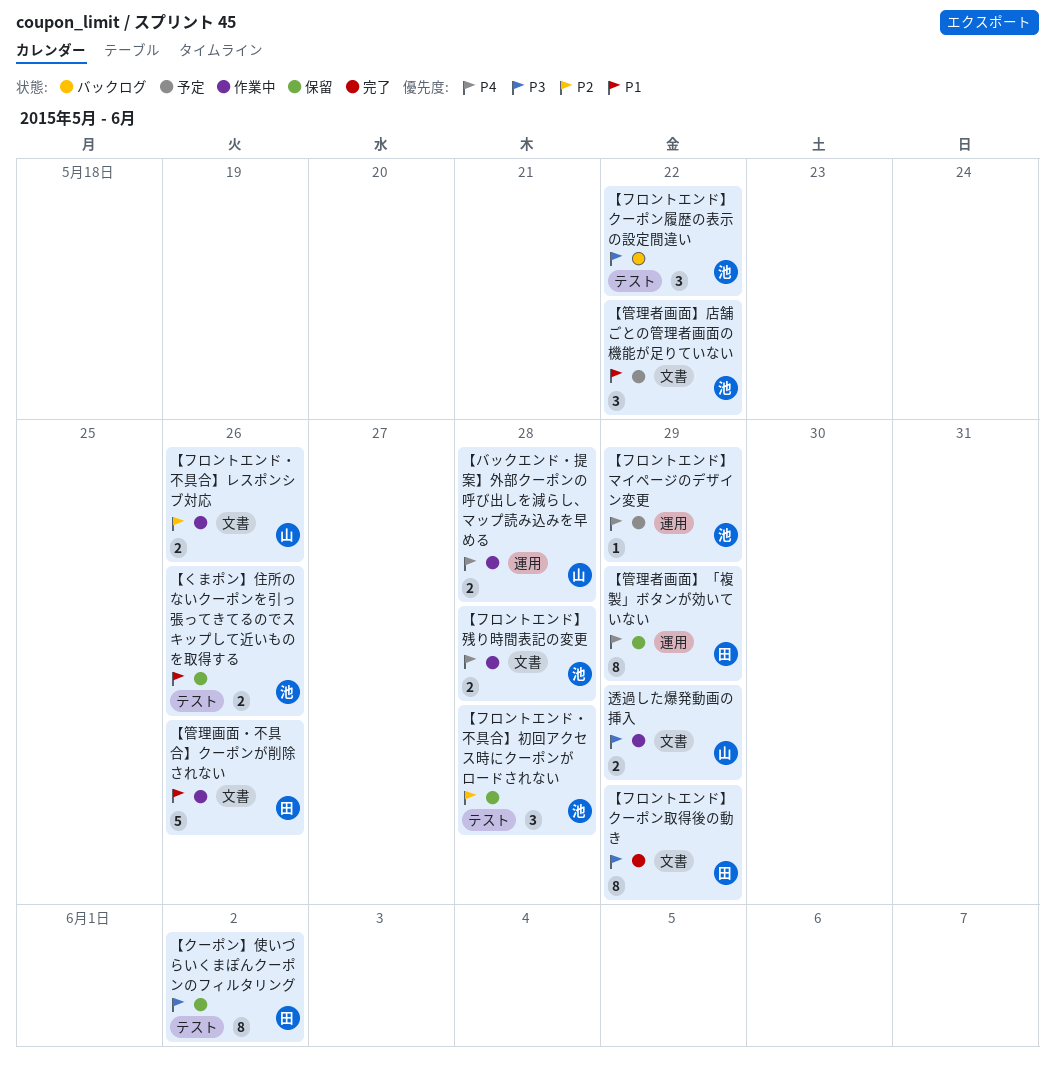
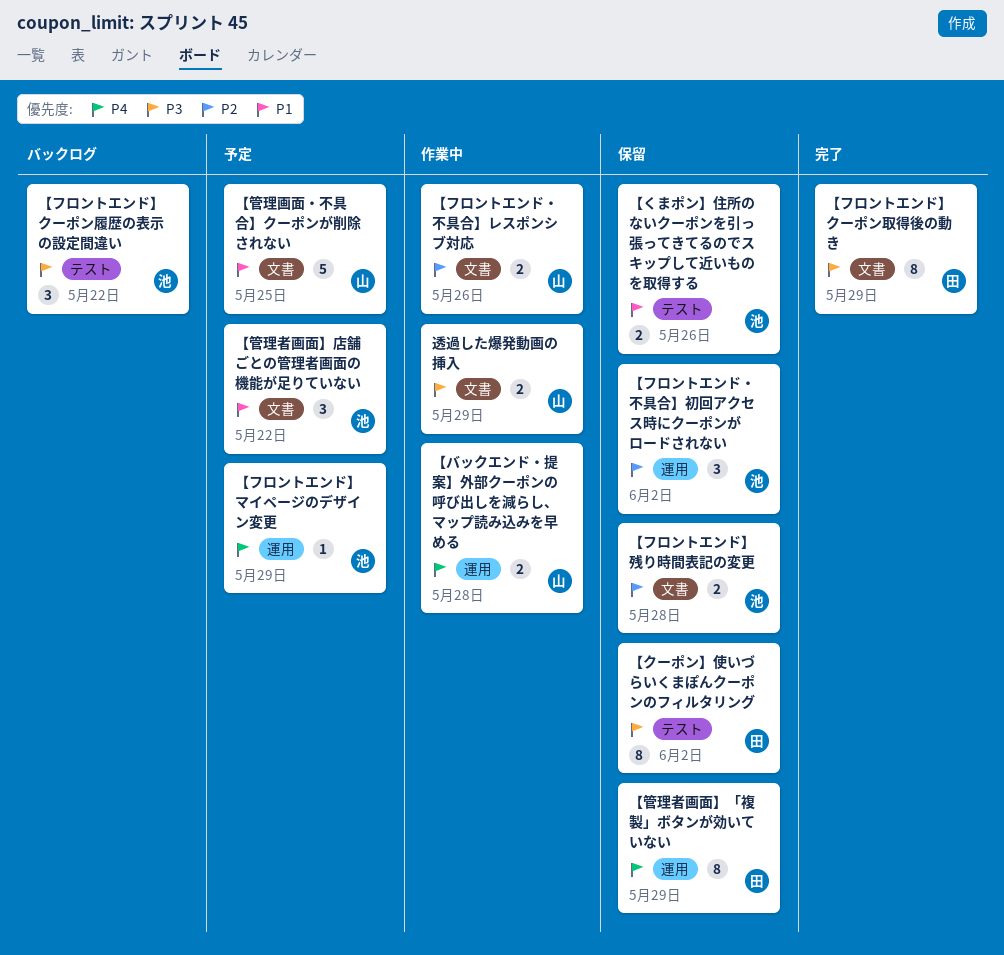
【フロントエンド】残り時間表記の変更, status: 作業中 -> 保留
【フロントエンド】残り時間表記の変更, priority: P4 -> P2
【フロントエンド・不具合】初回アクセス時にクーポンがロードされない, label: テスト -> 運用
【フロントエンド・不具合】初回アクセス時にクーポンがロードされない, due: May 28 -> Jun 2
【管理画面・不具合】クーポンが削除されない, status: 作業中 -> 予定
【管理画面・不具合】クーポンが削除されない, owner: 田 -> 山
【管理画面・不具合】クーポンが削除されない, due: May 26 -> May 25

